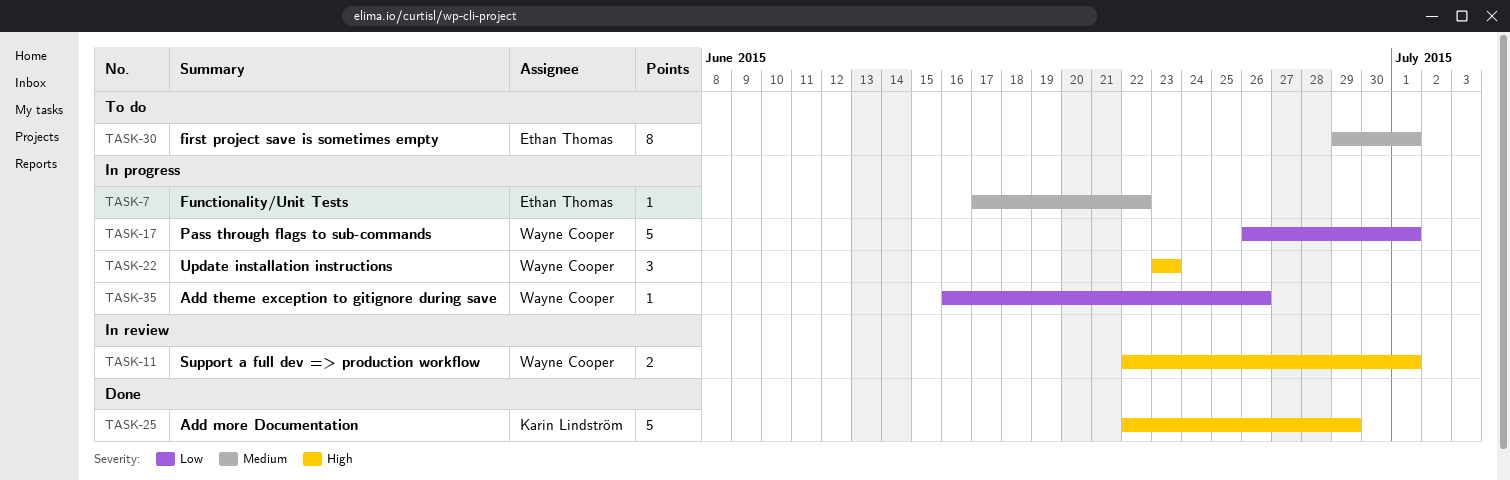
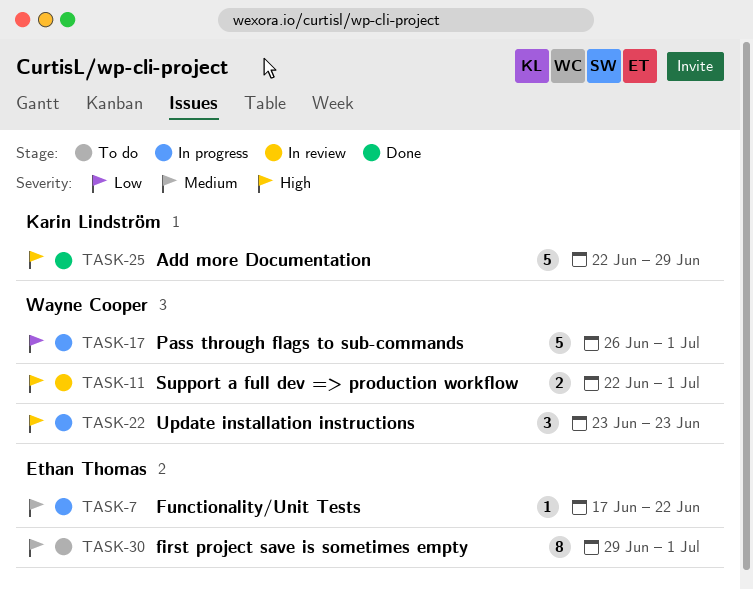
TASK-35: present -> none

